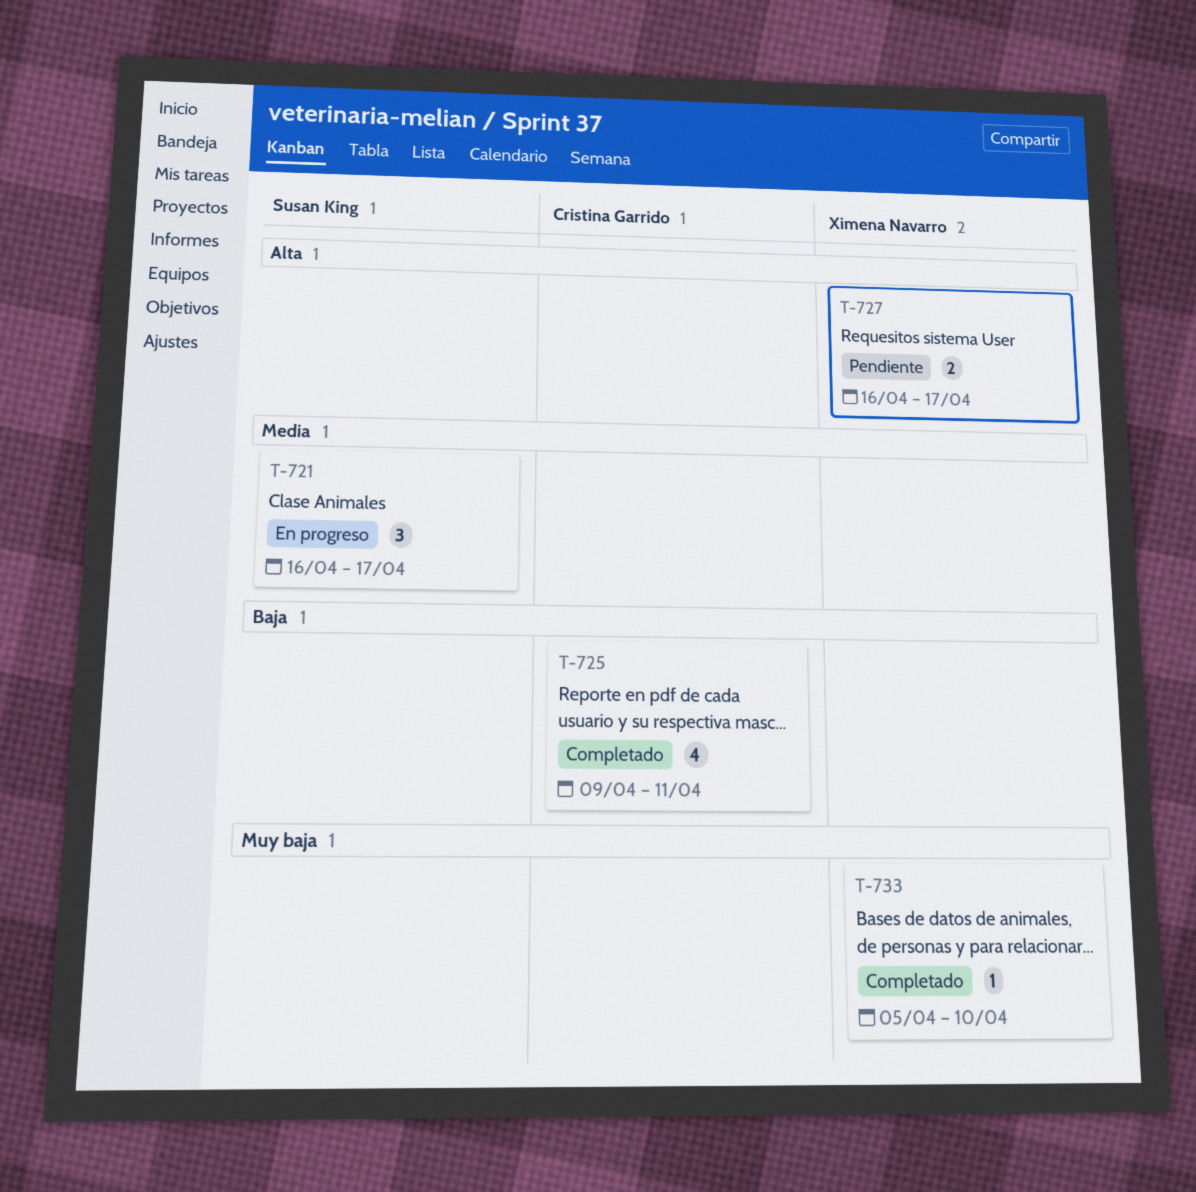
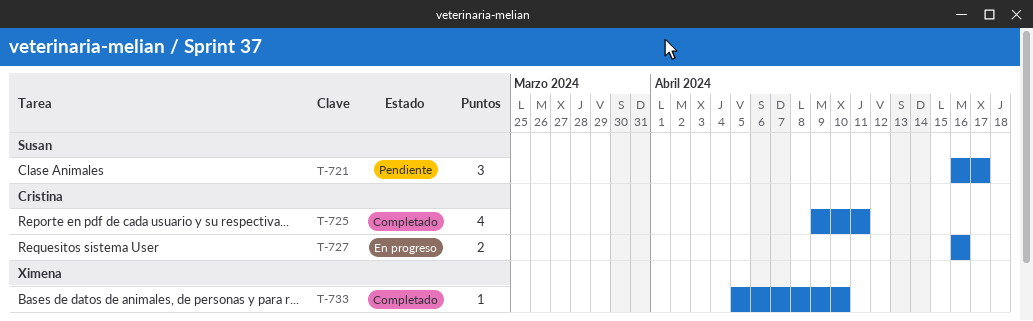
T-721, status: En progreso -> Pendiente
T-727, status: Pendiente -> En progreso
T-727, owner: Ximena Navarro -> Cristina Garrido
T-727, due: Apr 17 -> Apr 16

